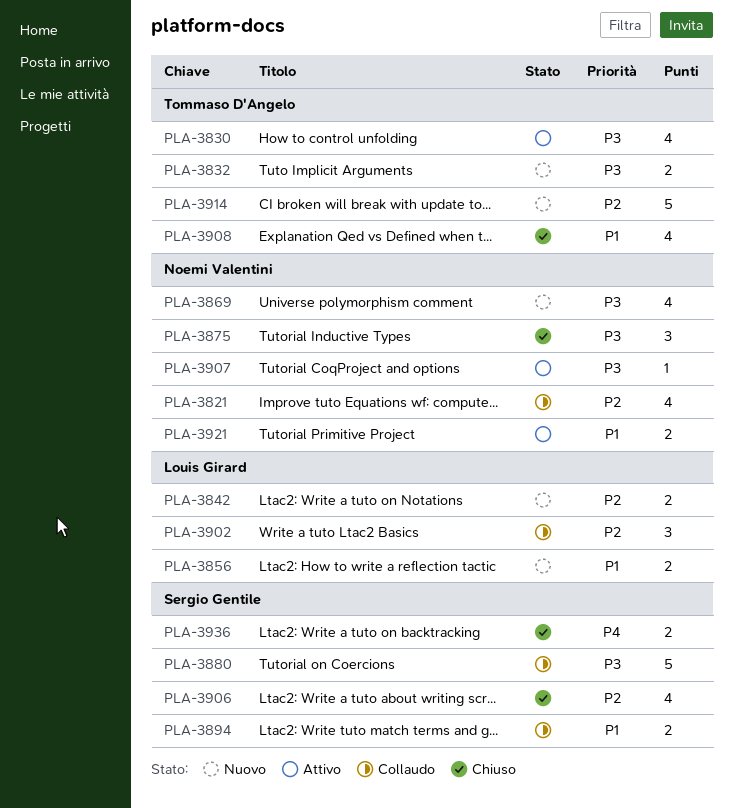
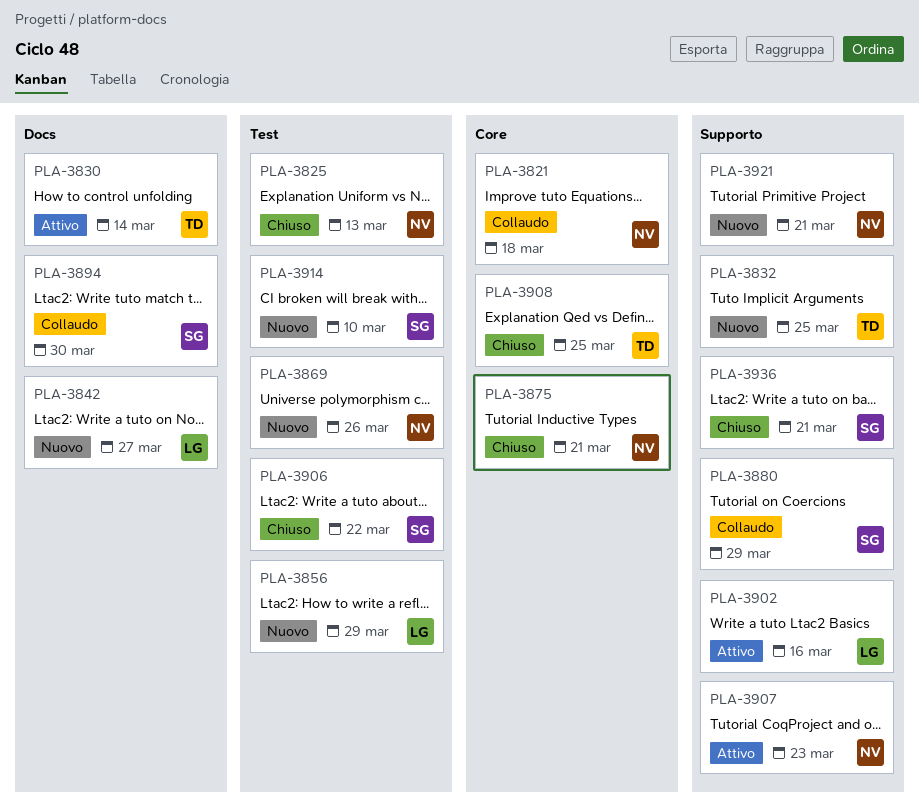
PLA-3825: none -> present
PLA-3902, status: Collaudo -> Attivo
PLA-3914, owner: Tommaso D'Angelo -> Sergio Gentile
PLA-3921, status: Attivo -> Nuovo

